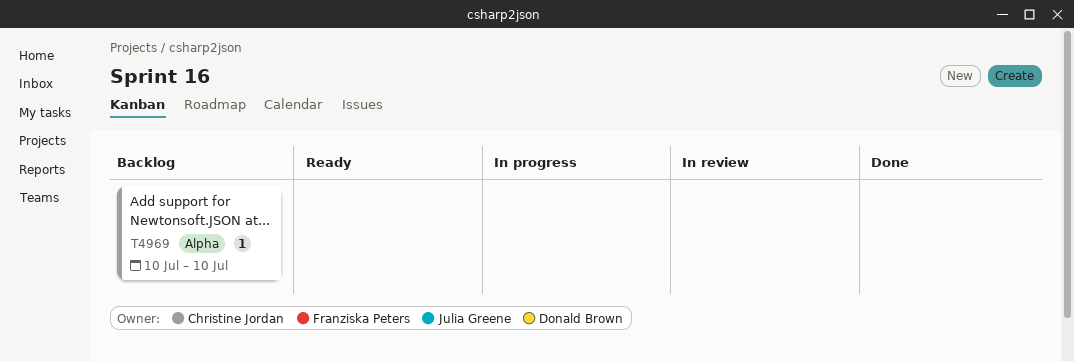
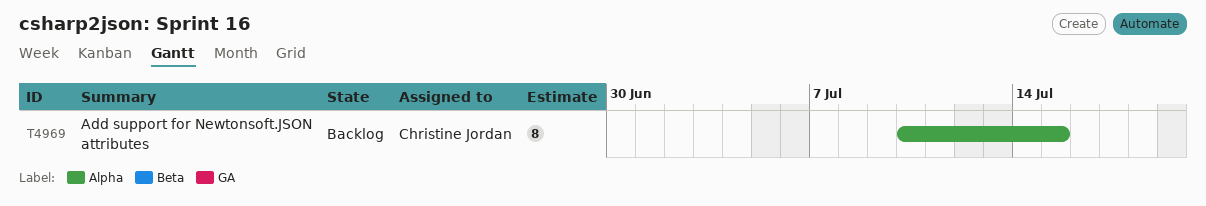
T4969, estimate: 1 -> 8
T4969, due: Jul 10 -> Jul 15

